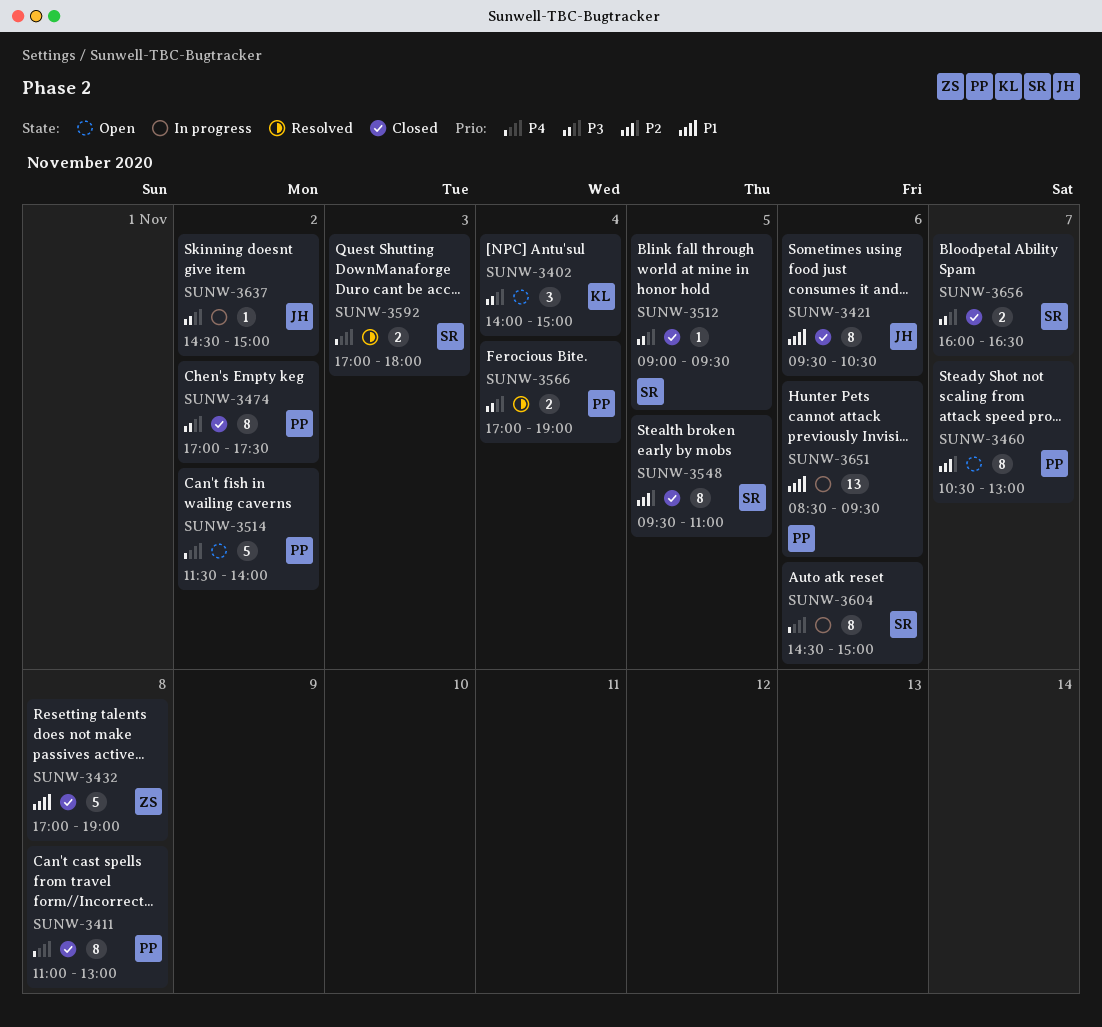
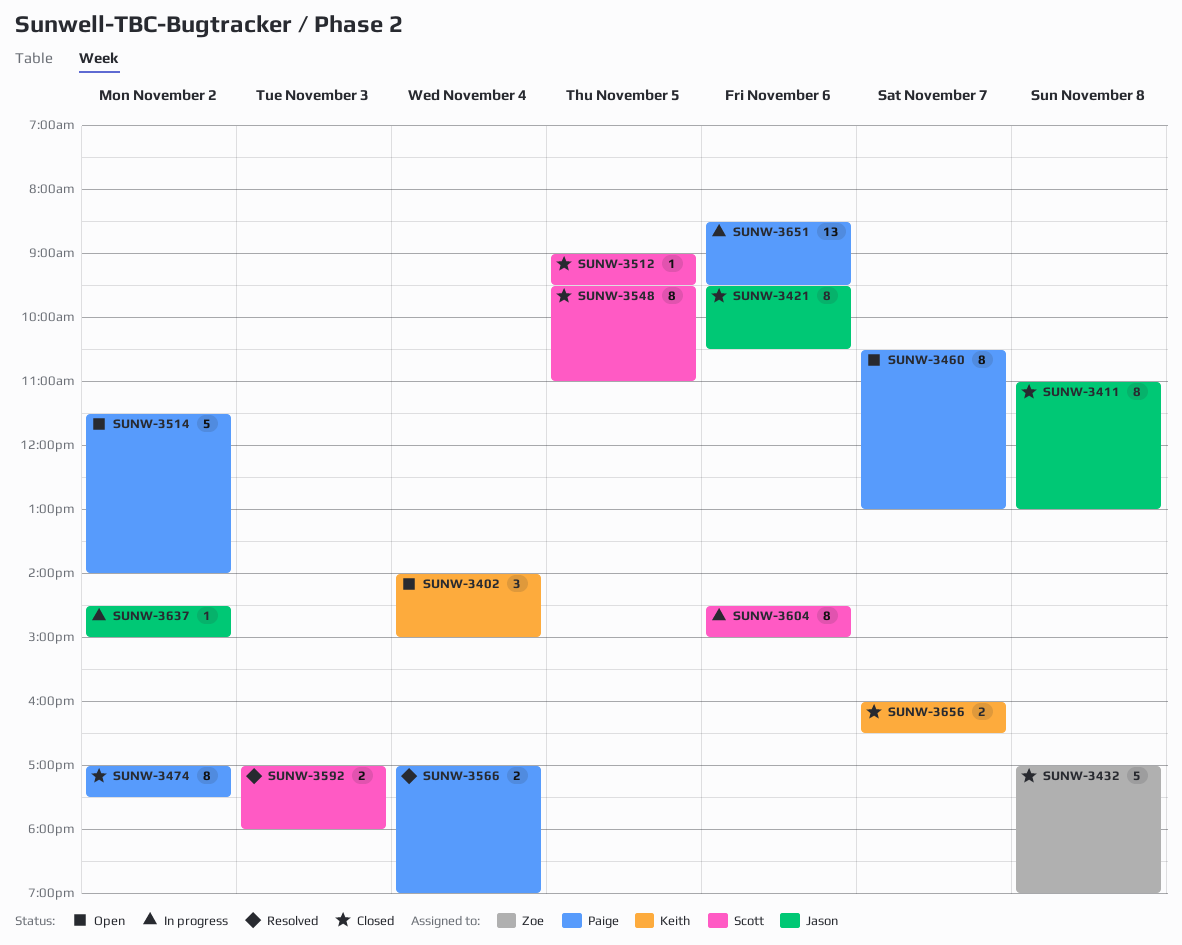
SUNW-3411, owner: Paige -> Jason
SUNW-3656, owner: Scott -> Keith

